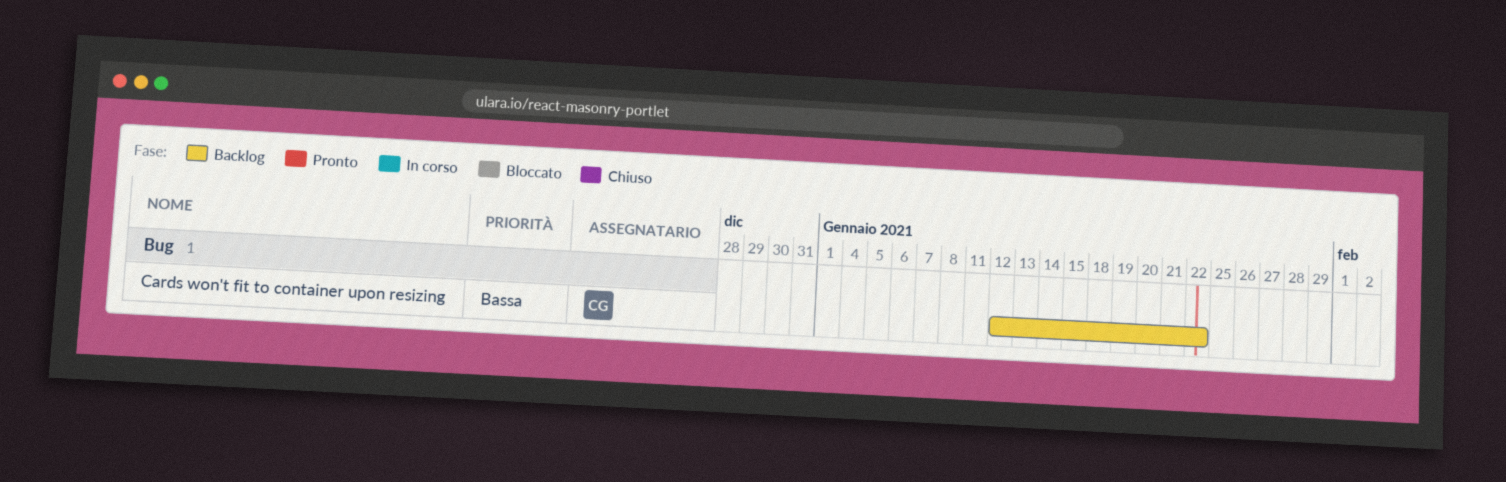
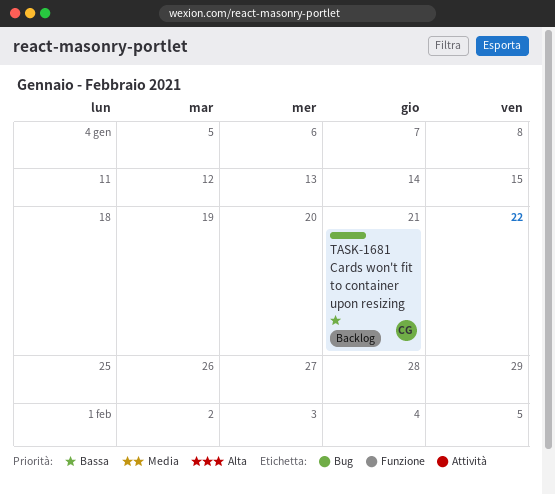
Cards won't fit to container upon resizing, due: Jan 22 -> Jan 21

